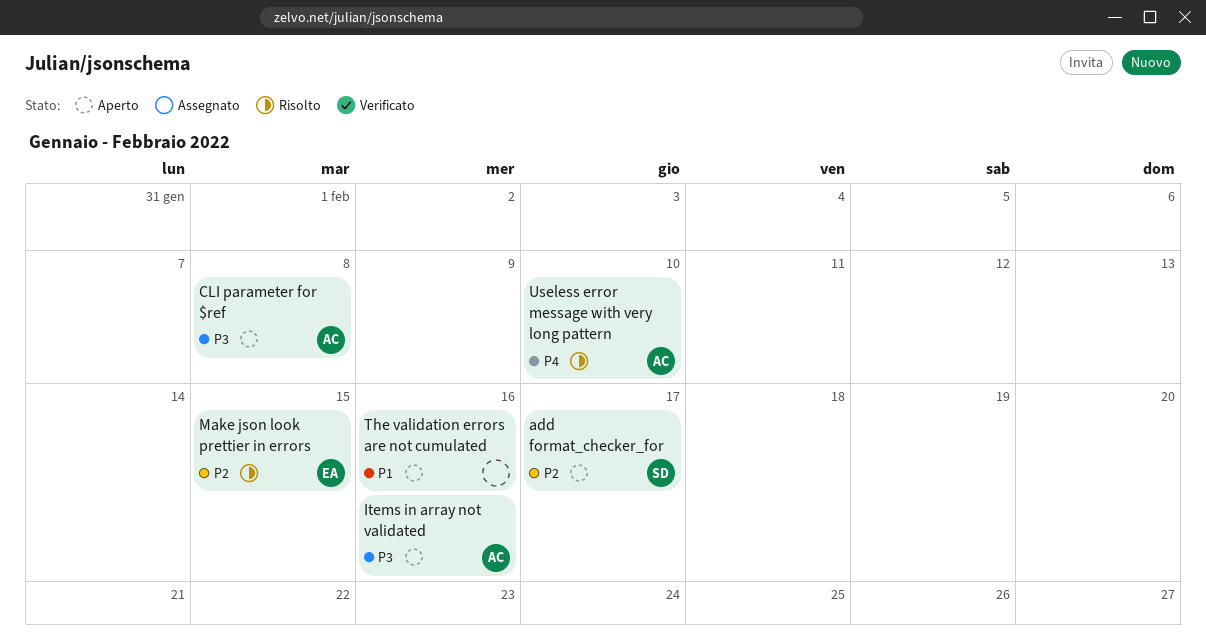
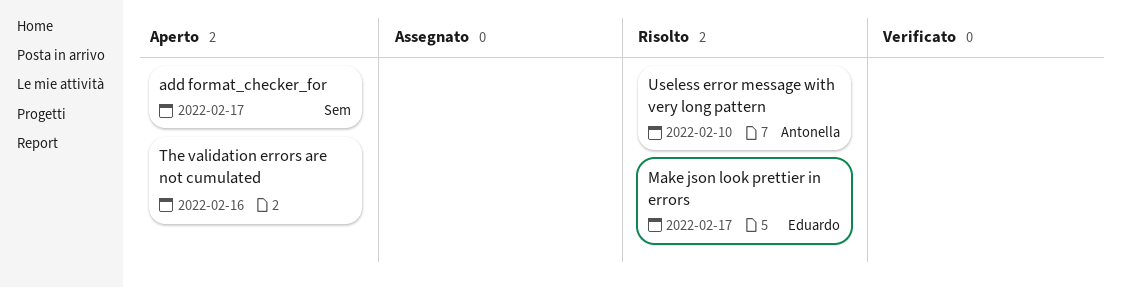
CLI parameter for $ref: present -> none
Items in array not validated: present -> none
Make json look prettier in errors, due: Feb 15 -> Feb 17

